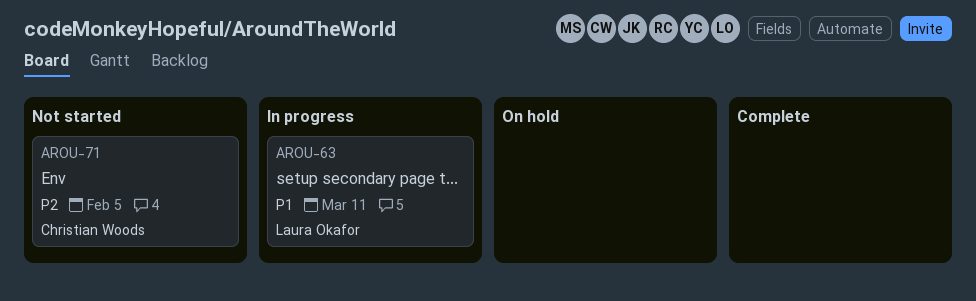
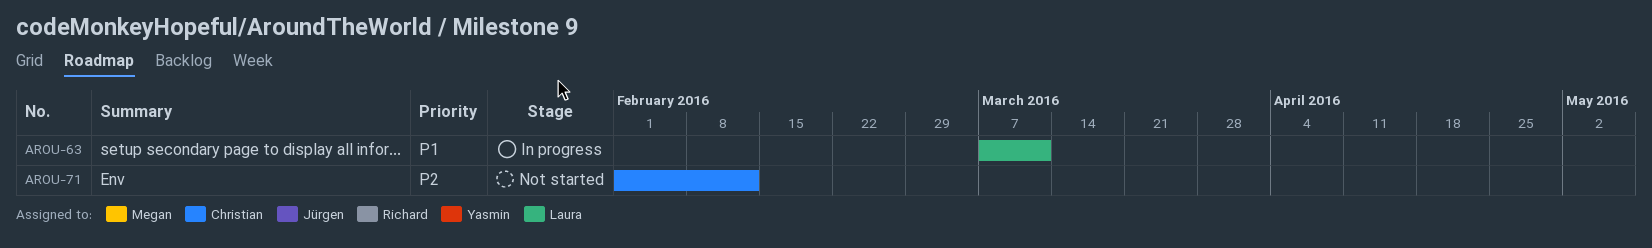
AROU-71, due: Feb 5 -> Feb 12

